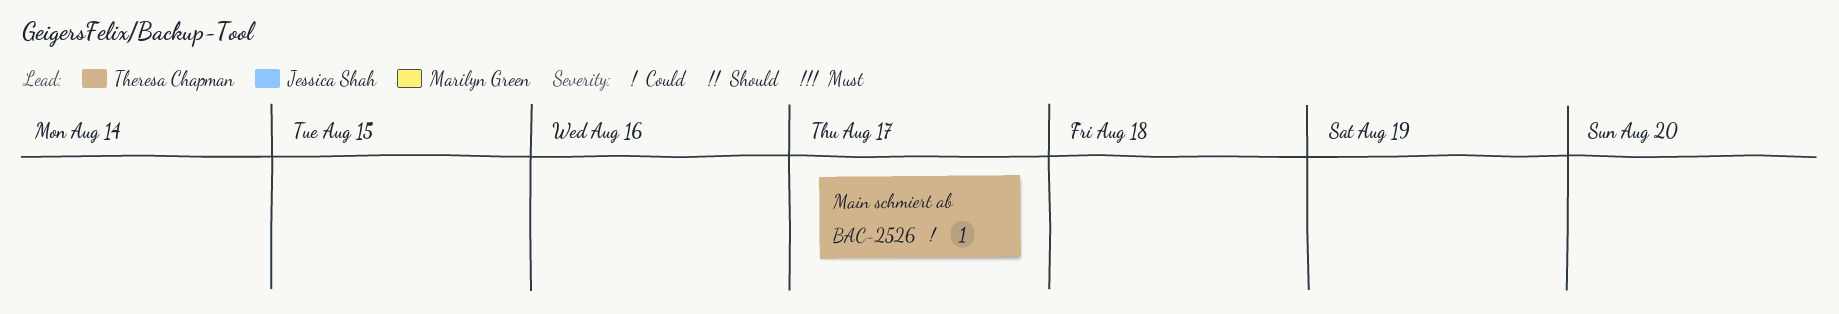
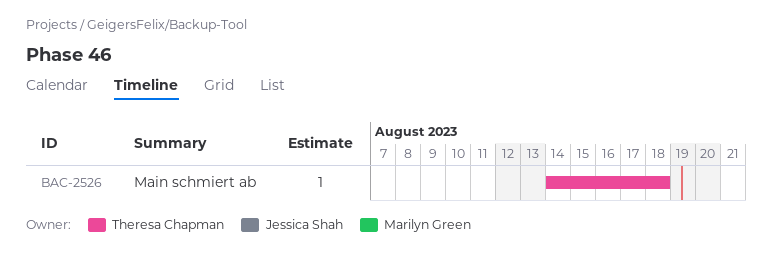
BAC-2526, due: Aug 17 -> Aug 18

